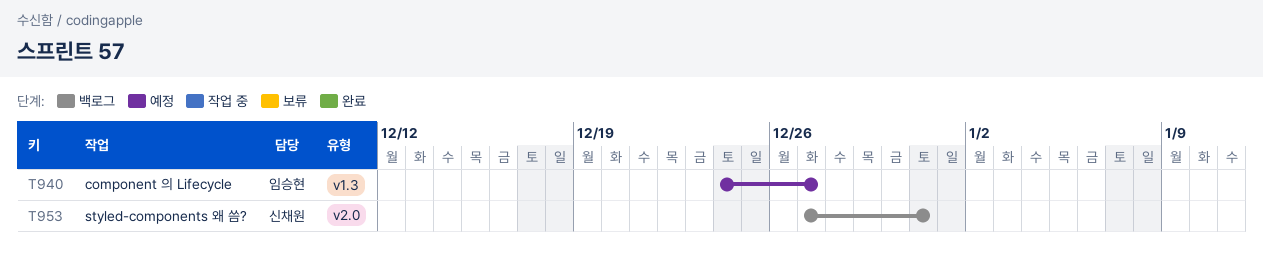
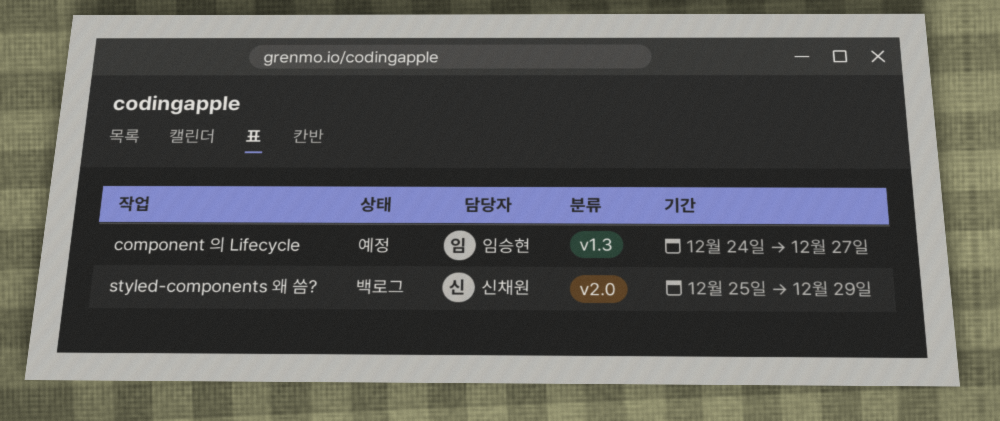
styled-components 왜 씀?, start: Dec 27 -> Dec 25
styled-components 왜 씀?, due: Dec 31 -> Dec 29

